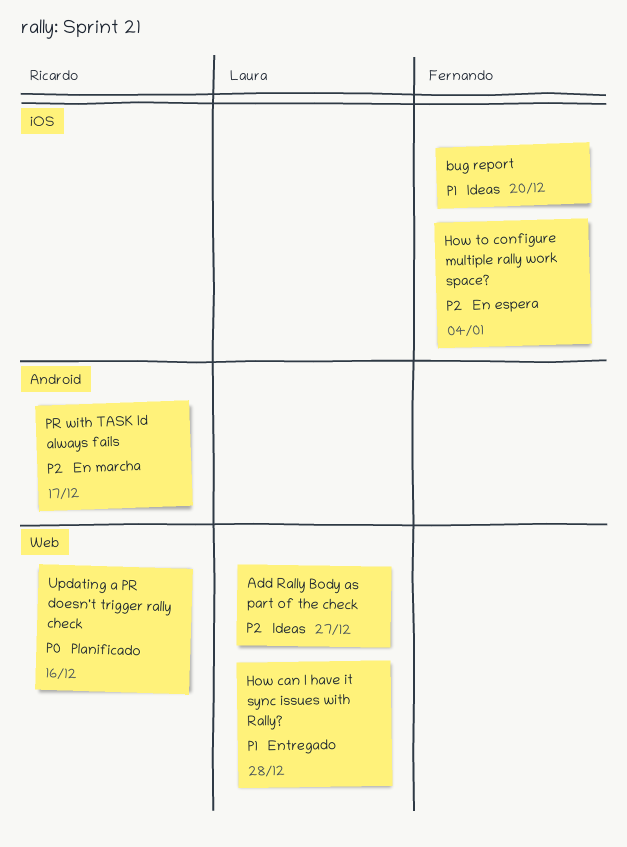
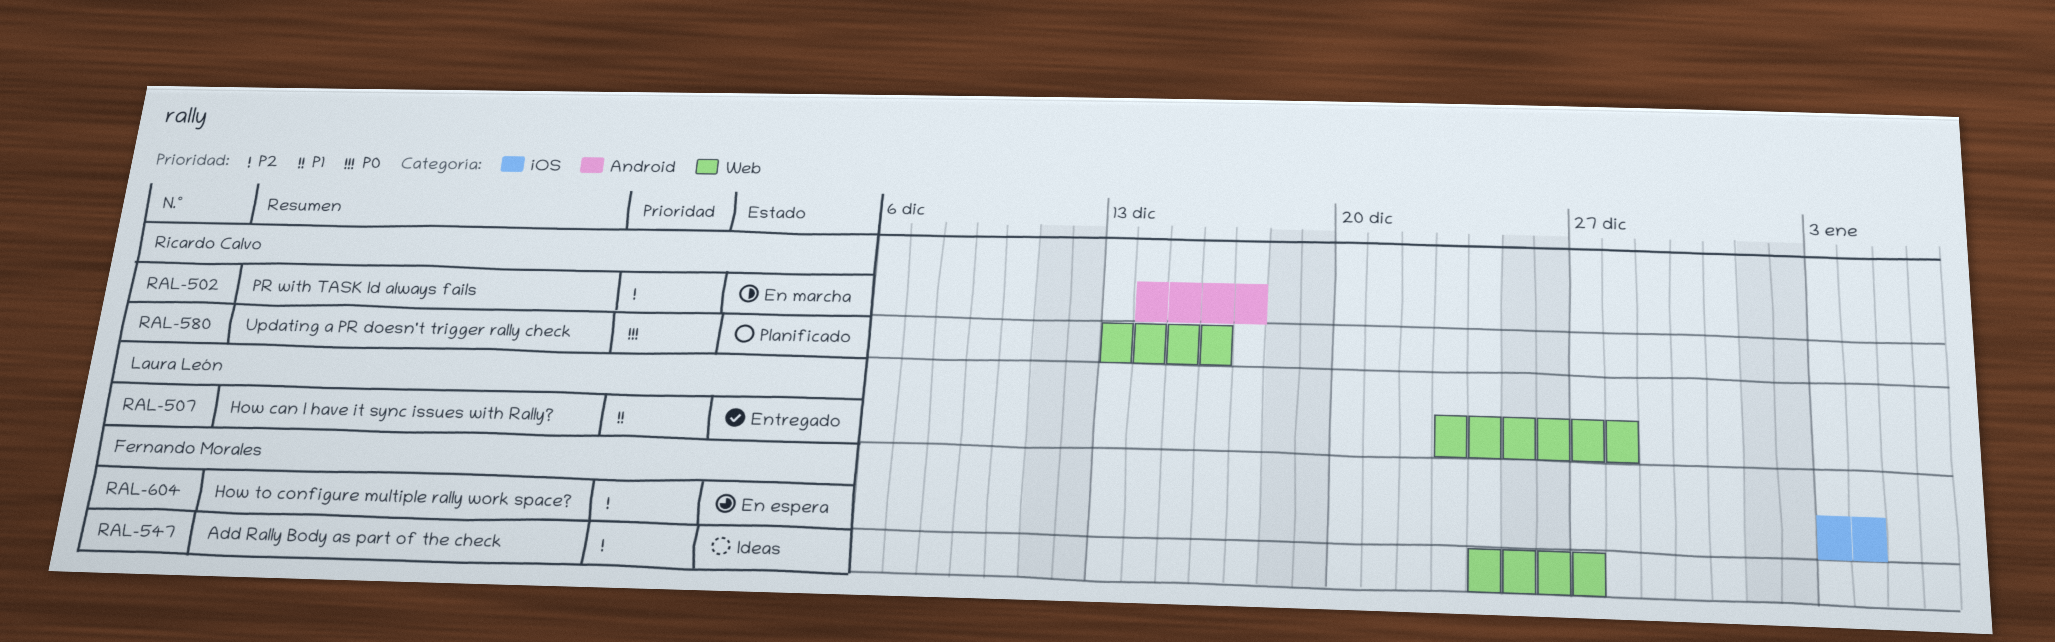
Add Rally Body as part of the check, owner: Laura León -> Fernando Morales
bug report: present -> none

